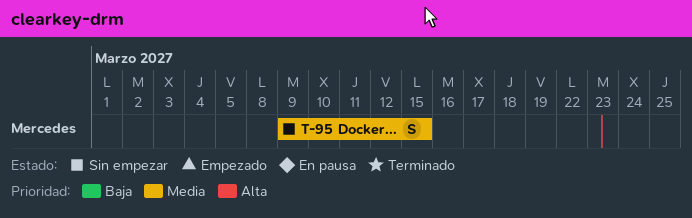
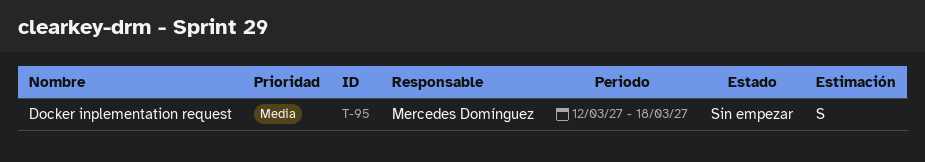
T-95, start: Mar 9 -> Mar 12
T-95, due: Mar 15 -> Mar 18

